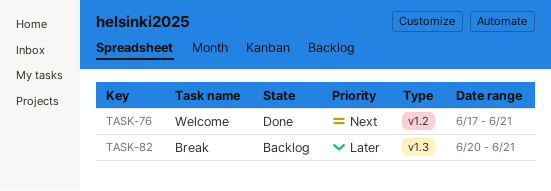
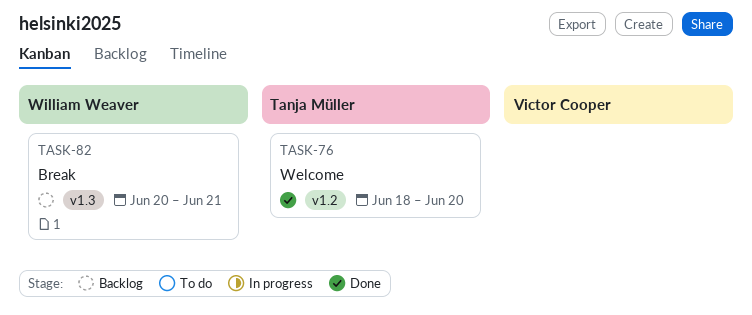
TASK-76, start: Jun 17 -> Jun 18
TASK-76, due: Jun 21 -> Jun 20

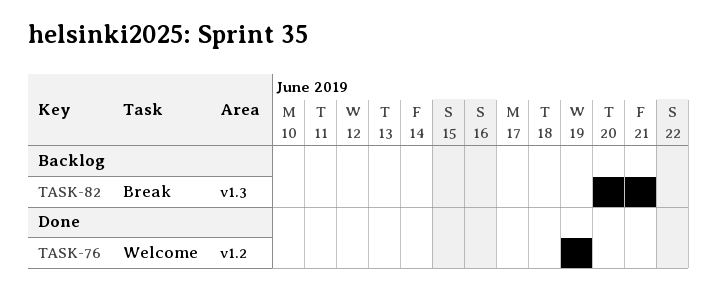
TASK-76, start: Jun 18 -> Jun 19
TASK-76, due: Jun 20 -> Jun 19

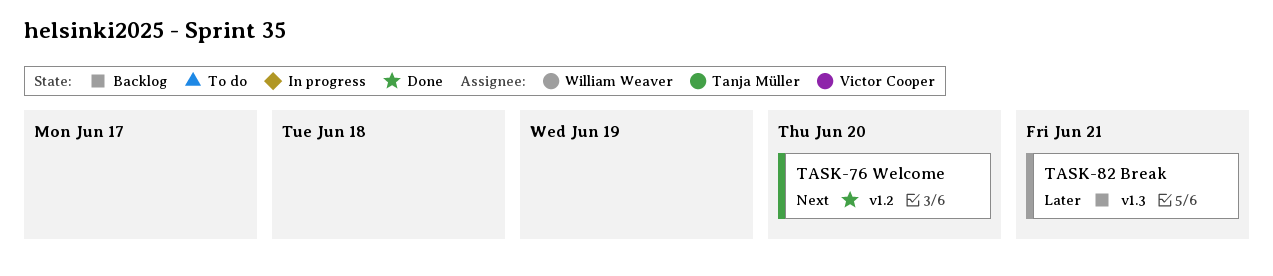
TASK-76, due: Jun 19 -> Jun 20

